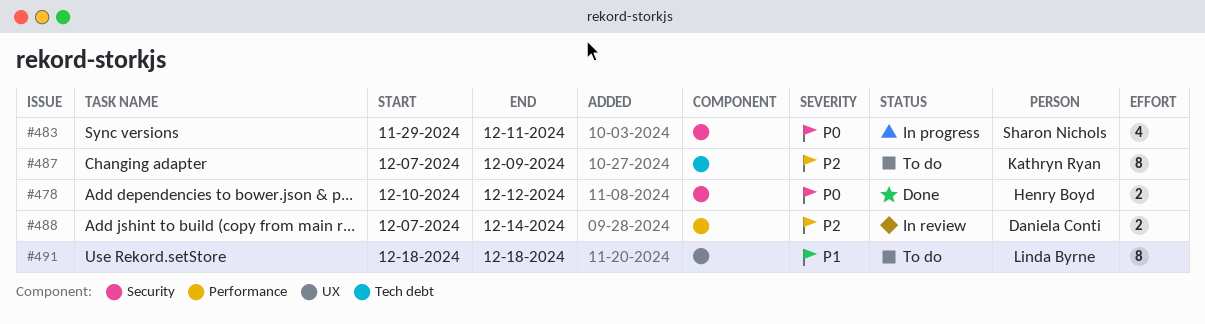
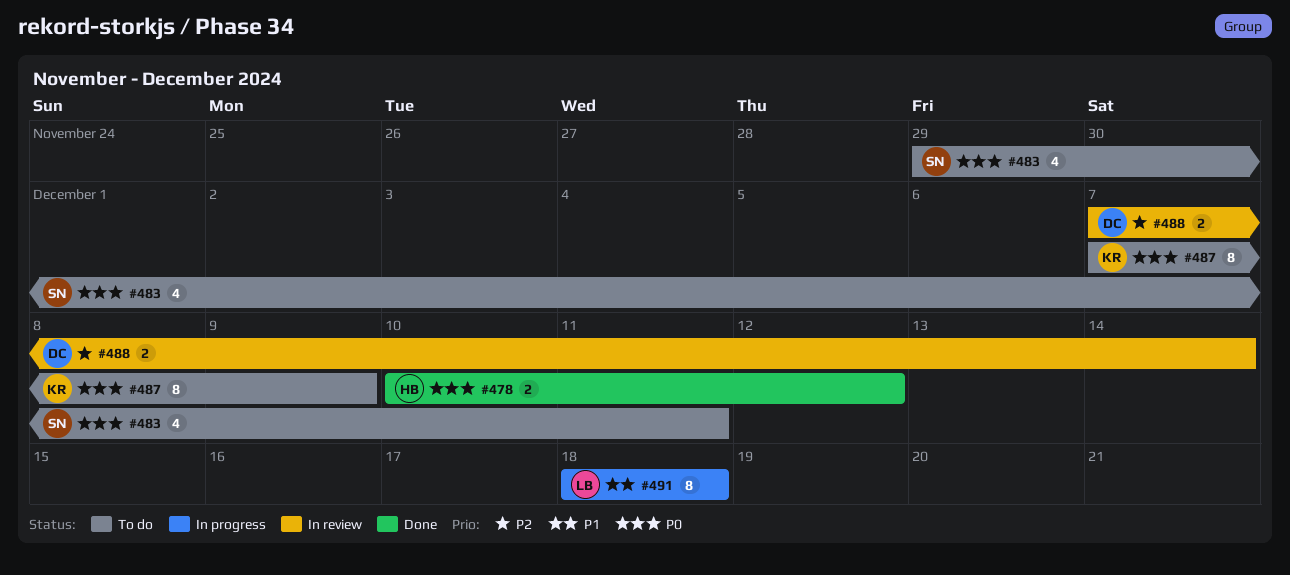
#483, status: In progress -> To do
#487, priority: P2 -> P0
#491, status: To do -> In progress

